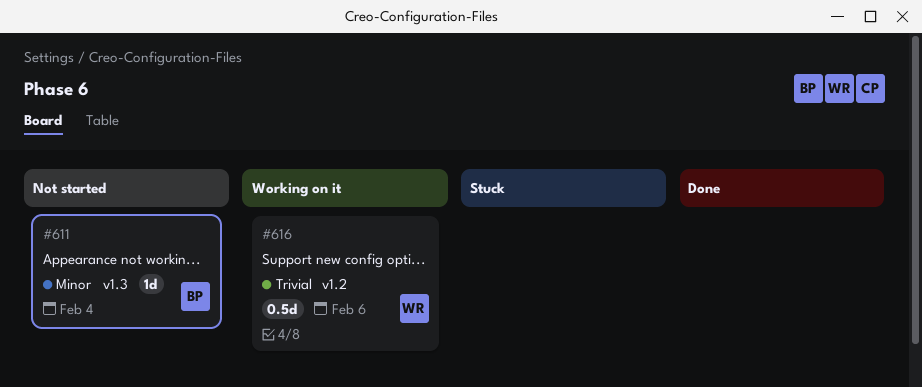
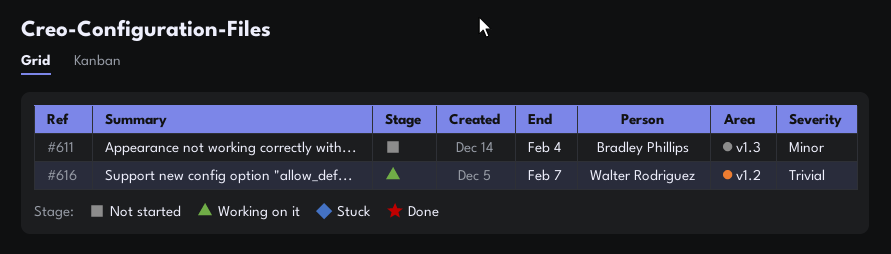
#616, due: Feb 6 -> Feb 7

